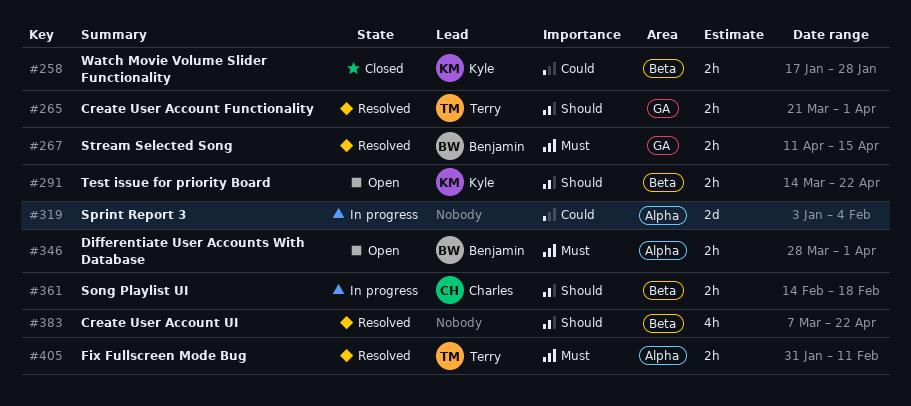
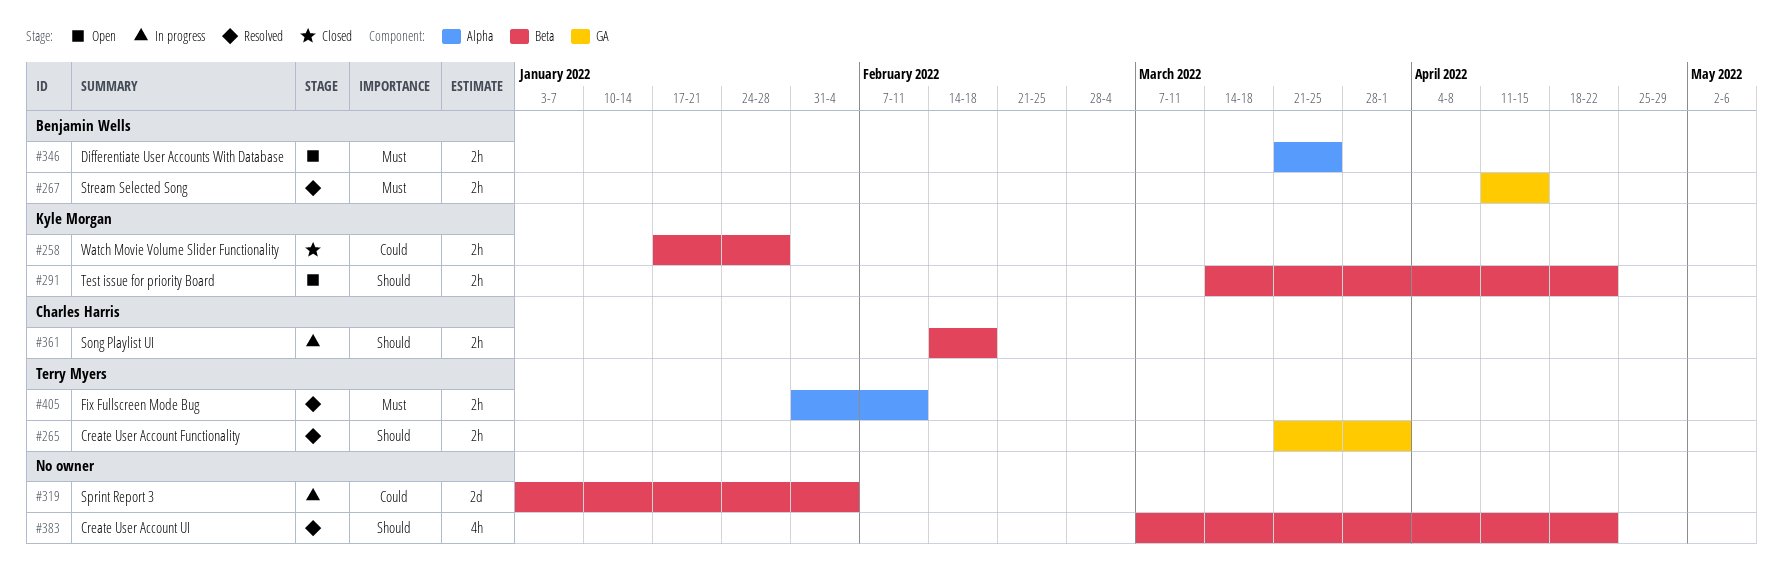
#319, label: Alpha -> Beta
#346, start: Mar 28 -> Mar 21
#346, due: Apr 1 -> Mar 25

